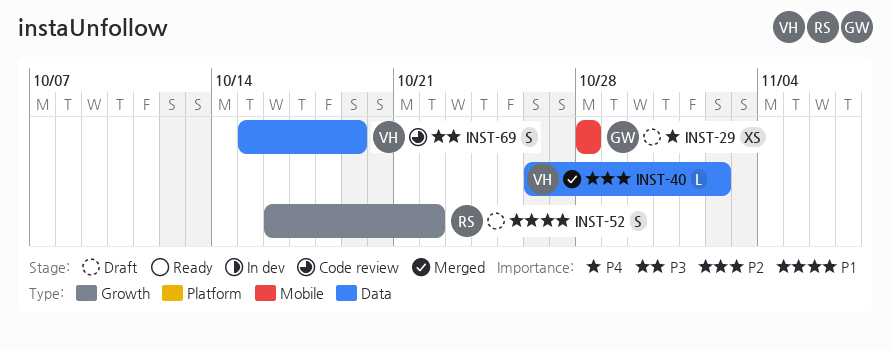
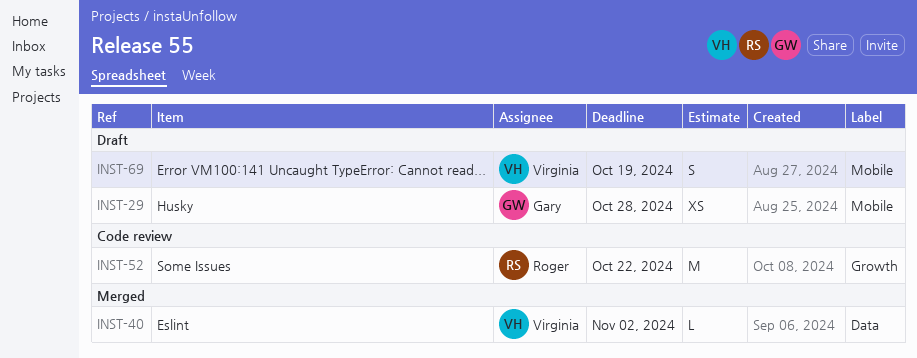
INST-52, status: Draft -> Code review
INST-52, estimate: S -> M
INST-69, status: Code review -> Draft
INST-69, label: Data -> Mobile

